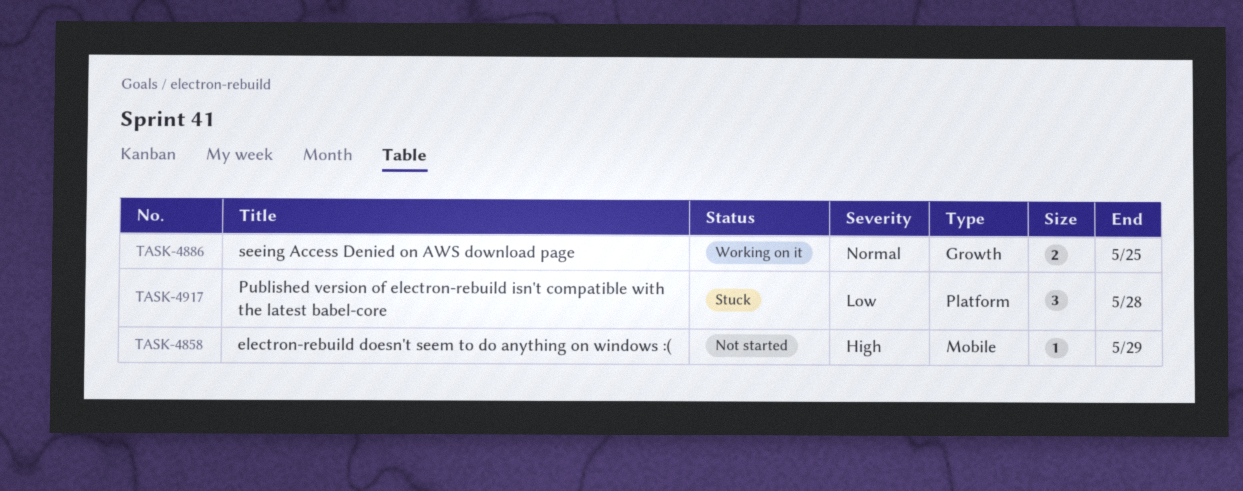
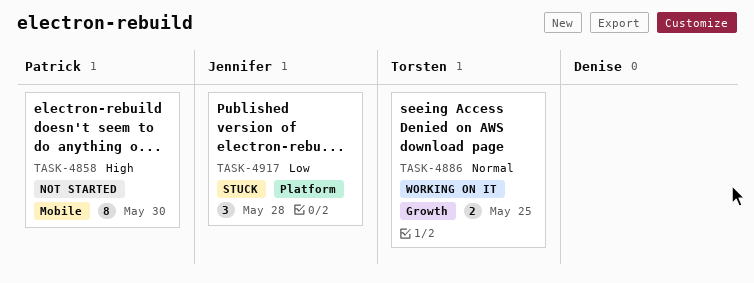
TASK-4858, estimate: 1 -> 8
TASK-4858, due: May 29 -> May 30

